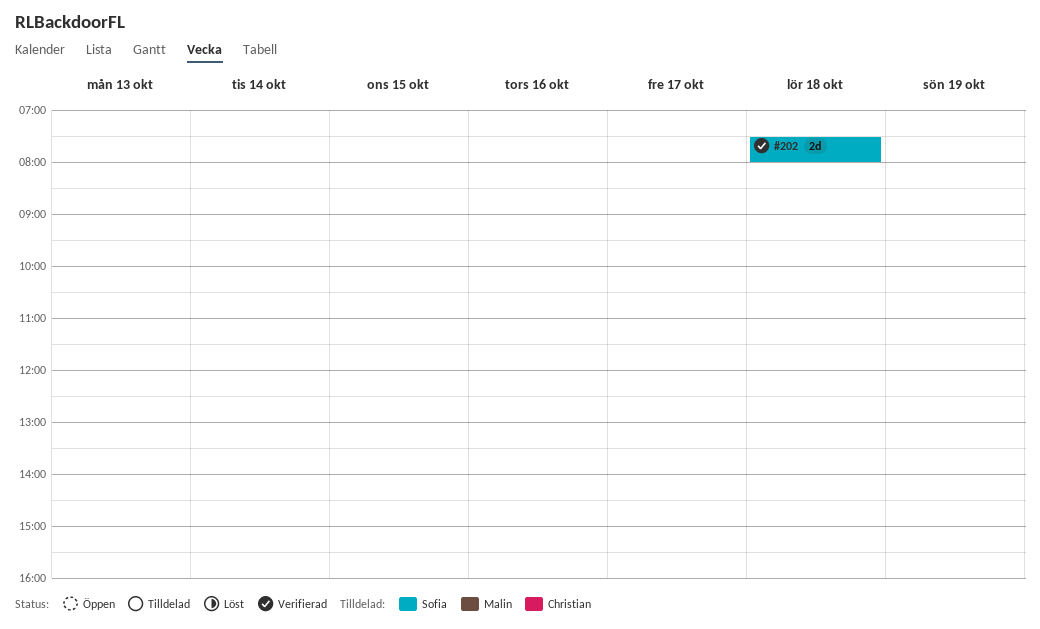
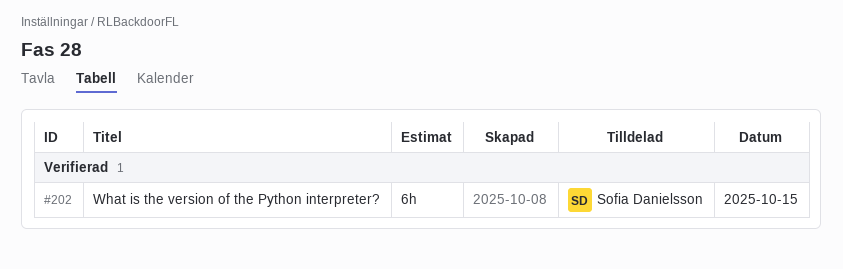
#202, estimate: 2d -> 6h
#202, day: Oct 18 -> Oct 15

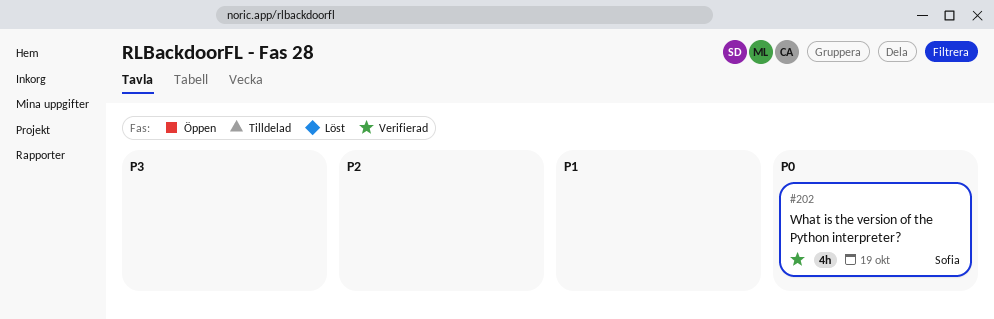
#202, estimate: 6h -> 4h
#202, day: Oct 15 -> Oct 19

